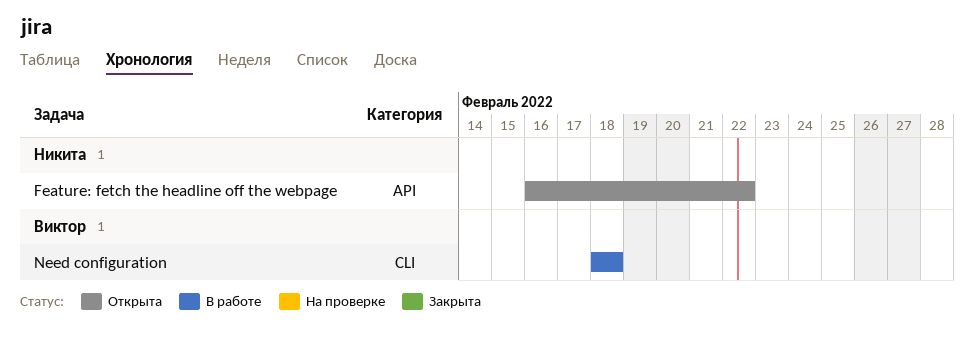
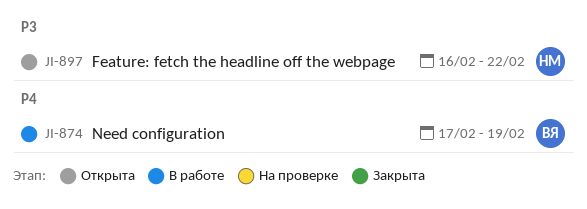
Need configuration, start: Feb 18 -> Feb 17
Need configuration, due: Feb 18 -> Feb 19

